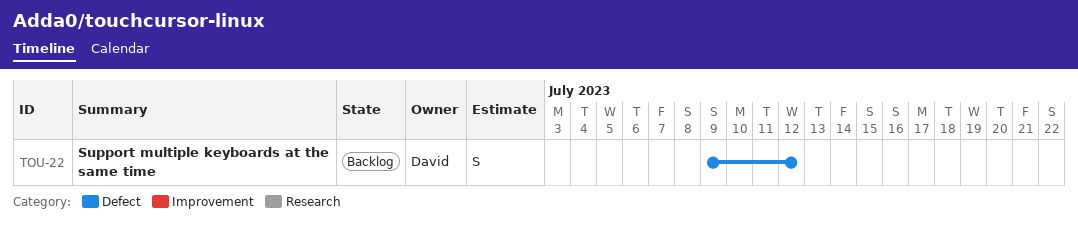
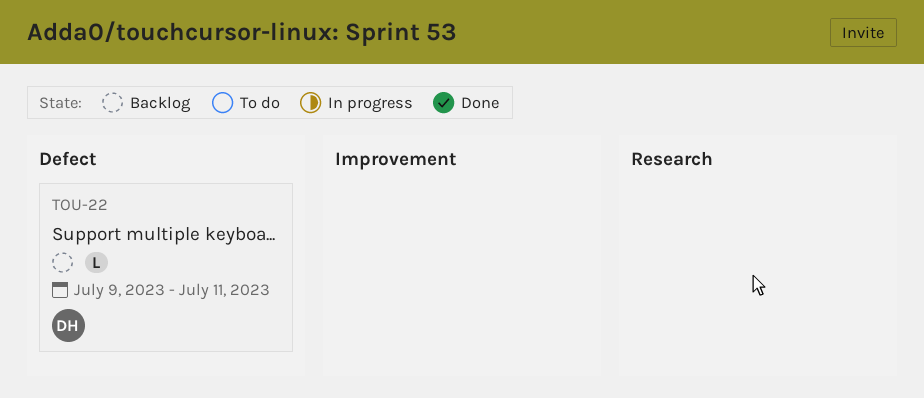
TOU-22, estimate: S -> L
TOU-22, due: Jul 12 -> Jul 11

